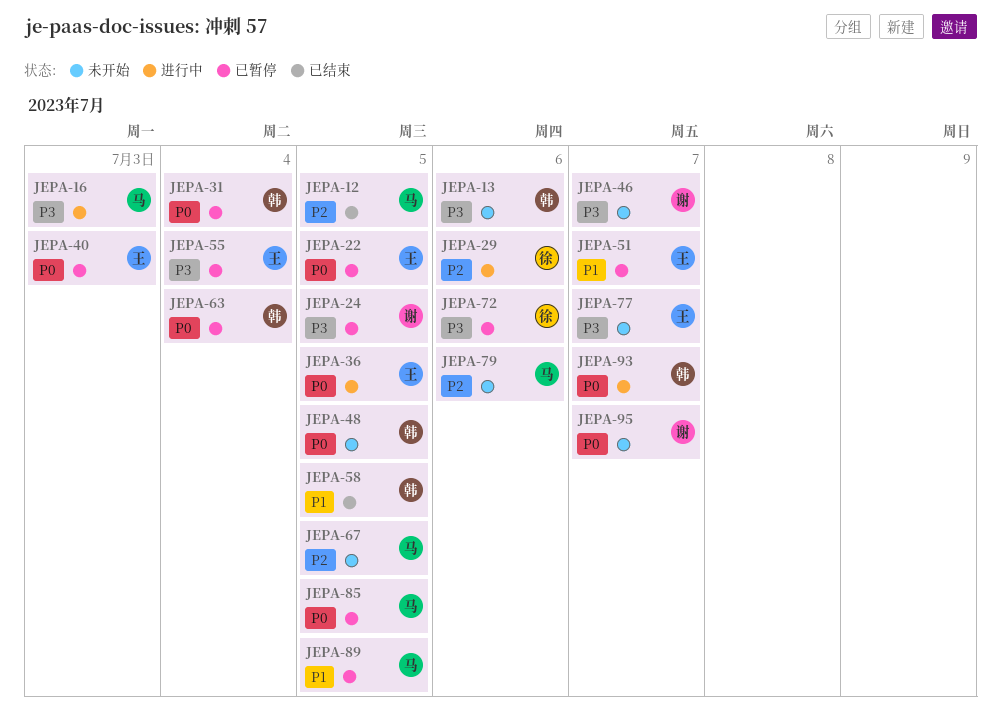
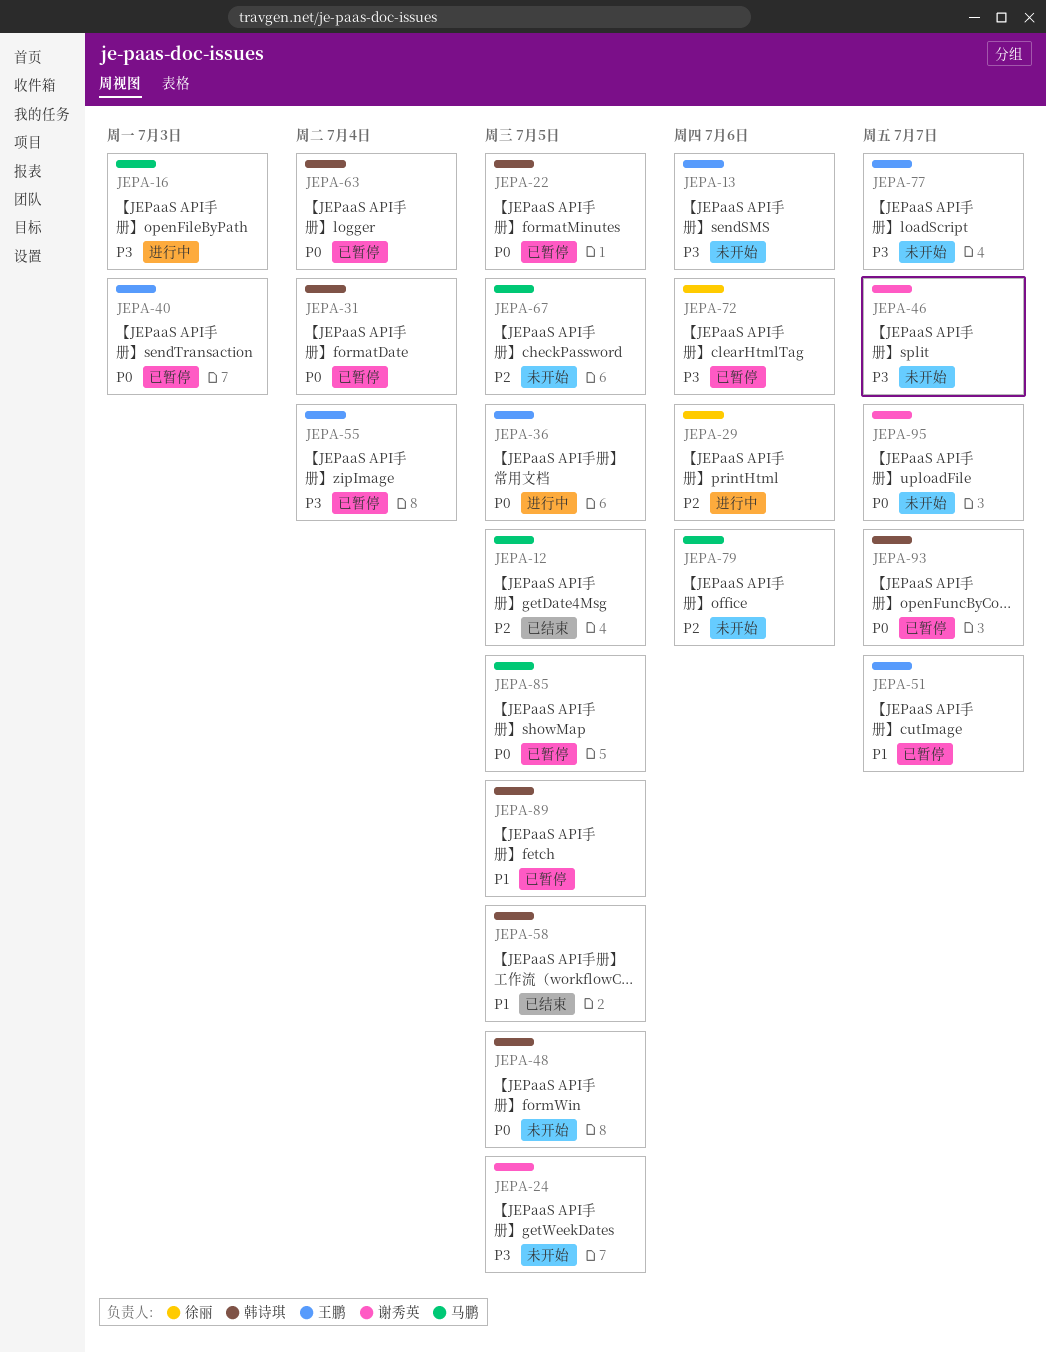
JEPA-13, owner: 韩诗琪 -> 王鹏
JEPA-22, owner: 王鹏 -> 韩诗琪
JEPA-24, status: 已暂停 -> 未开始
JEPA-89, owner: 马鹏 -> 韩诗琪
JEPA-93, status: 进行中 -> 已暂停

